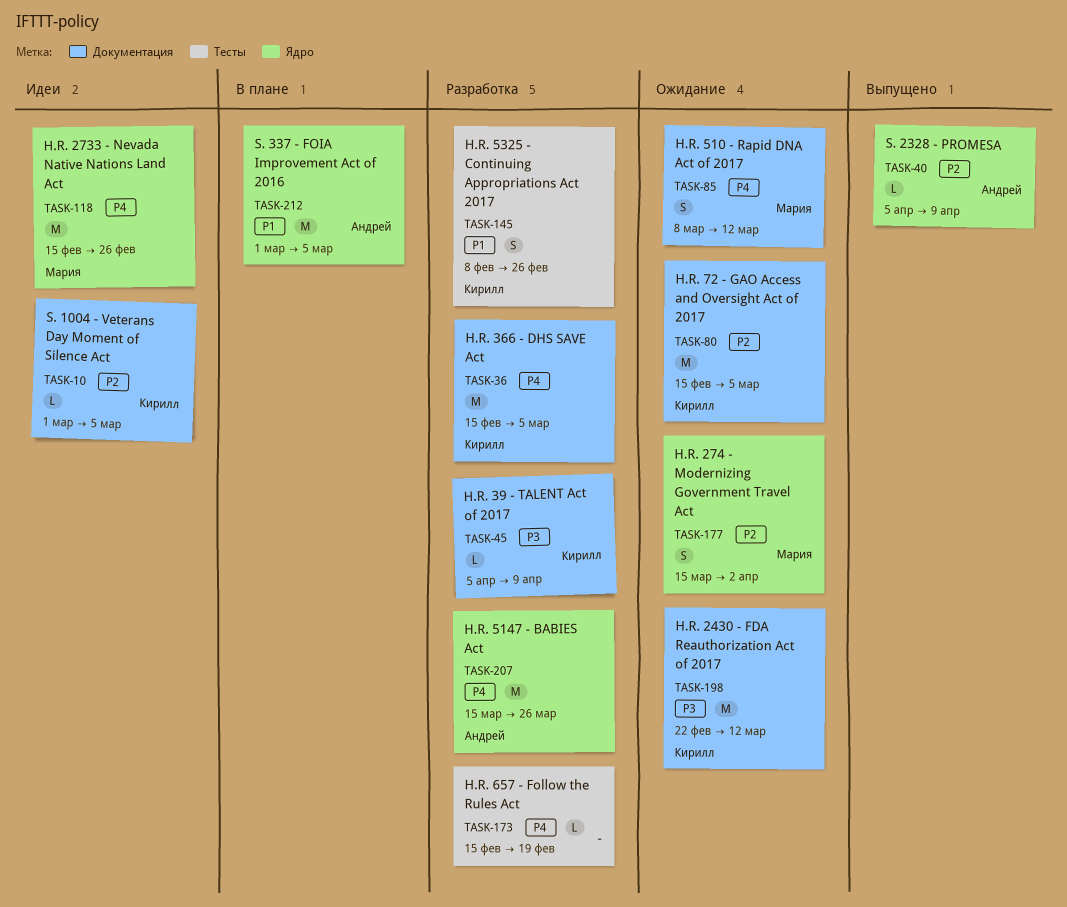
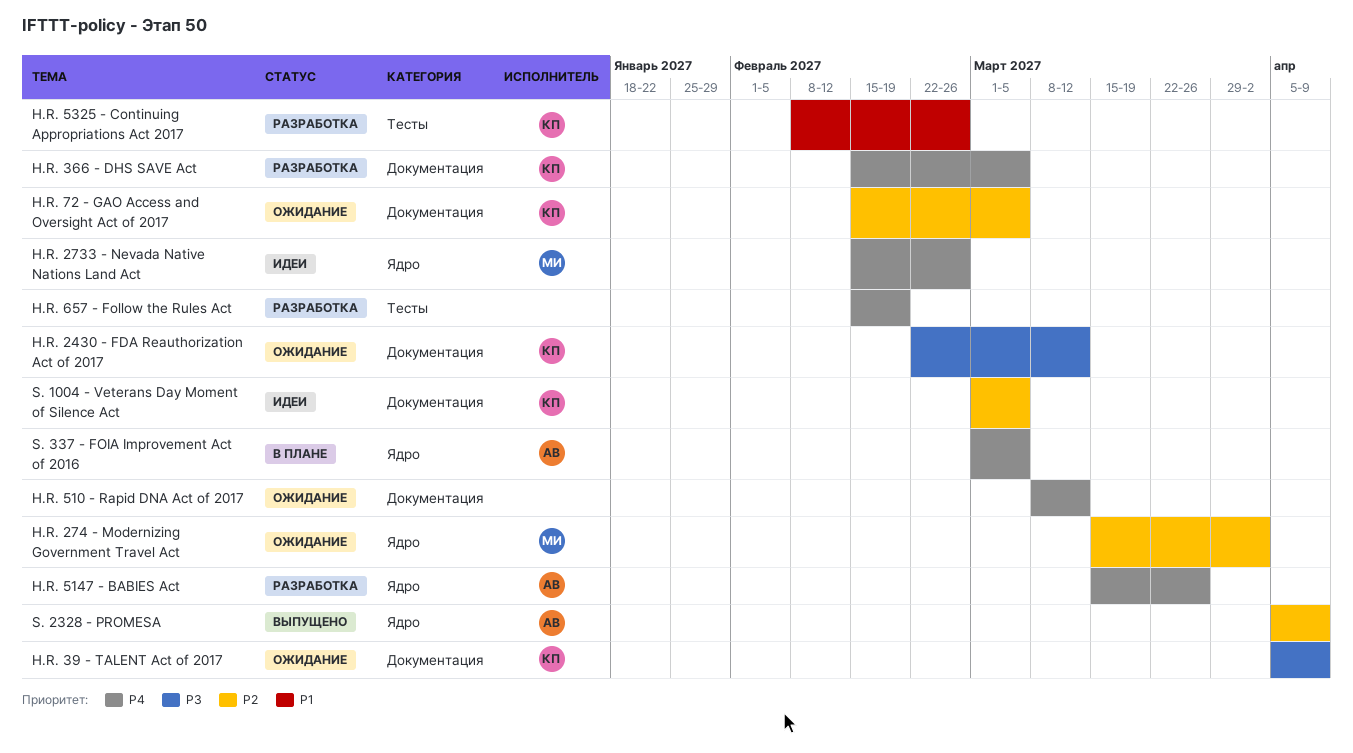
H.R. 39 - TALENT Act of 2017, status: Разработка -> Ожидание
H.R. 510 - Rapid DNA Act of 2017, owner: Мария -> none
S. 337 - FOIA Improvement Act of 2016, priority: P1 -> P4

